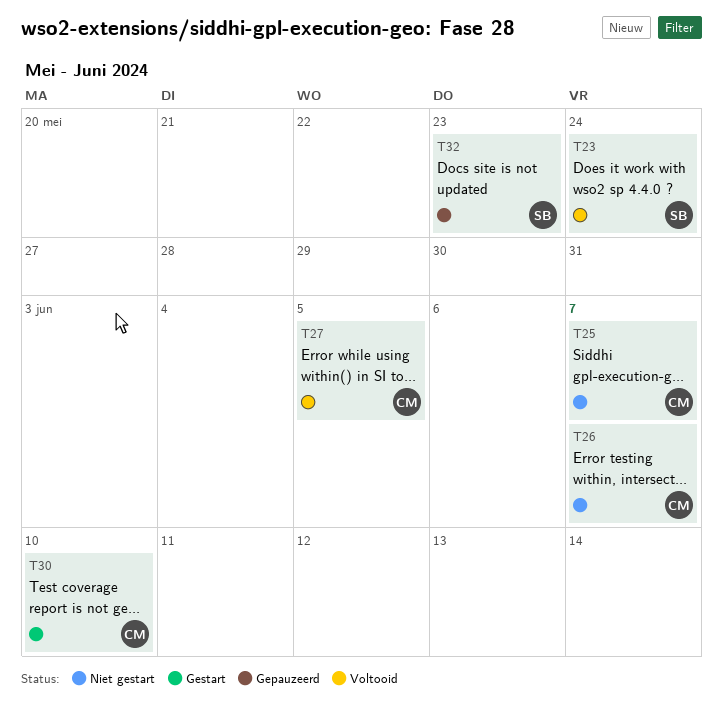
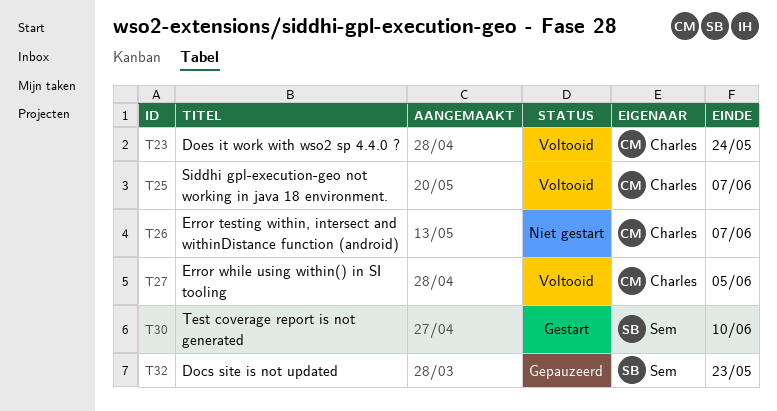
T23, owner: Sem -> Charles
T25, status: Niet gestart -> Voltooid
T30, owner: Charles -> Sem

